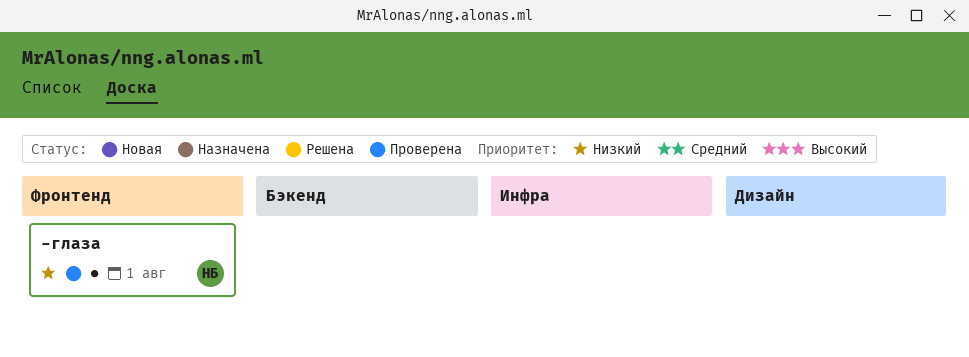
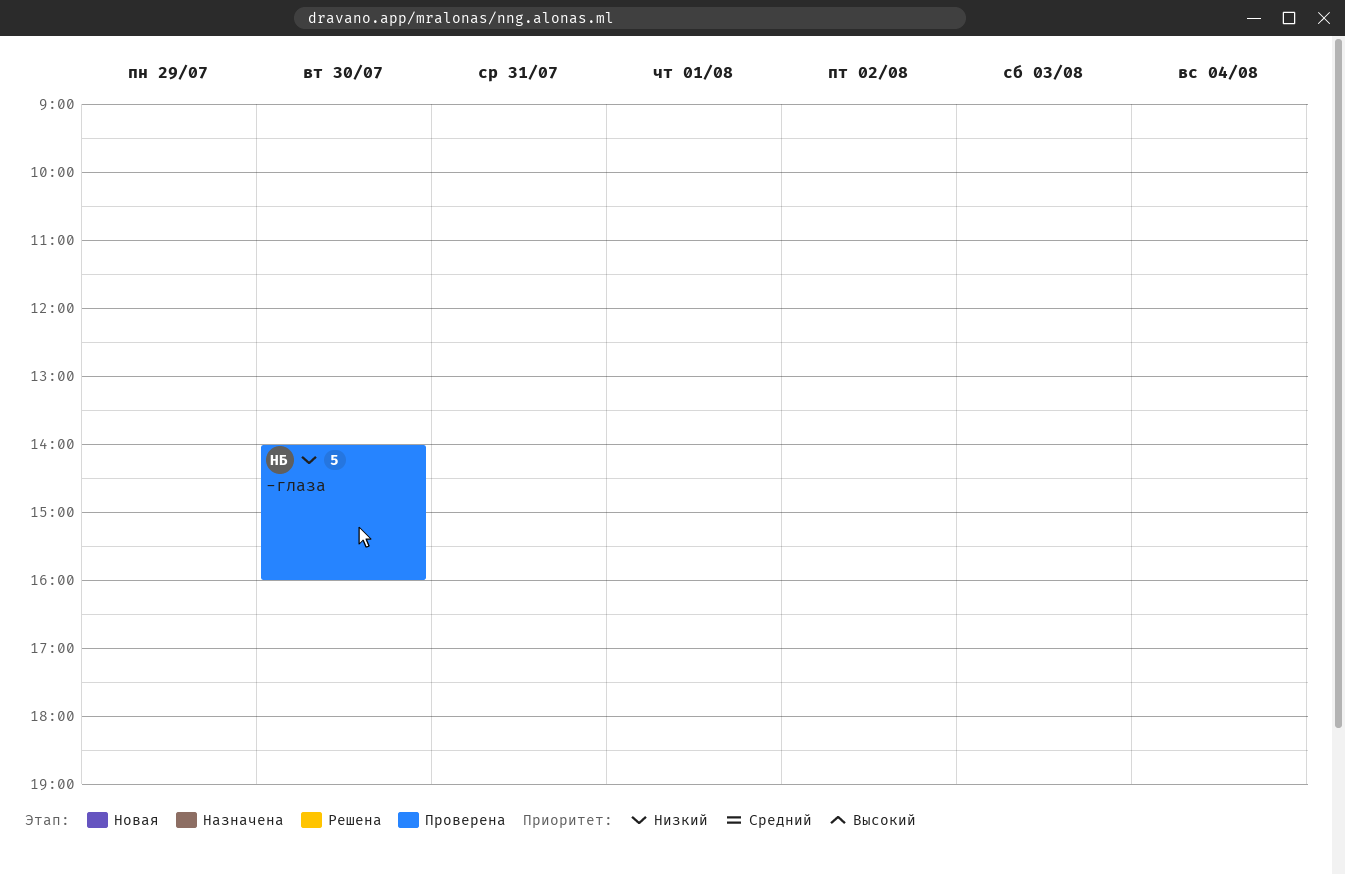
-глаза, estimate: 1 -> 5
-глаза, day: Aug 1 -> Jul 30

